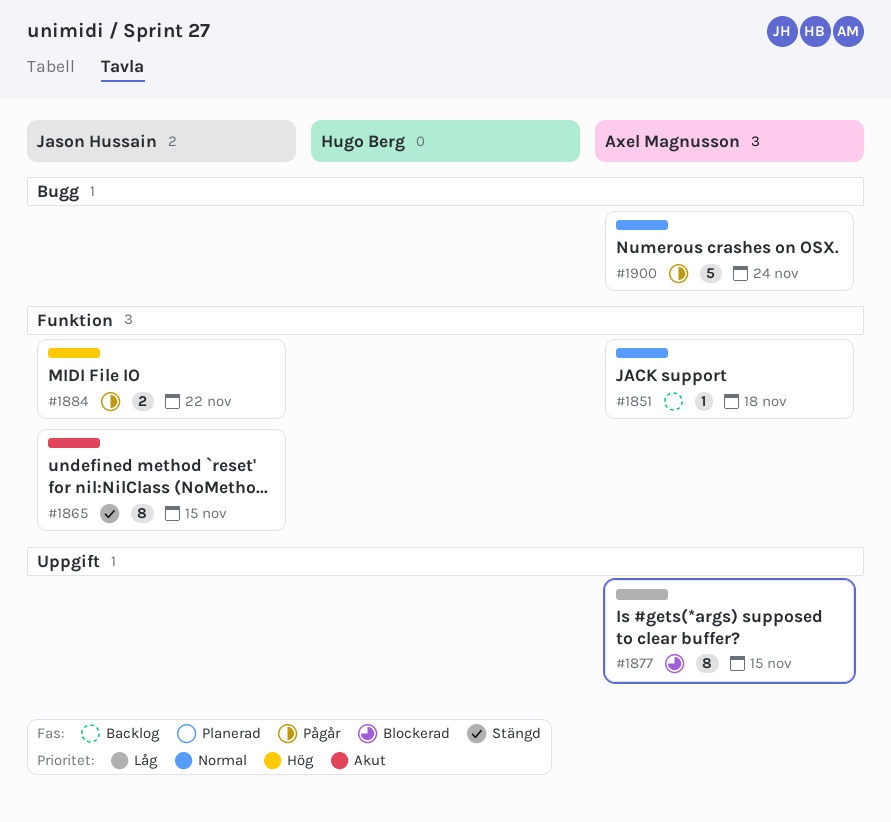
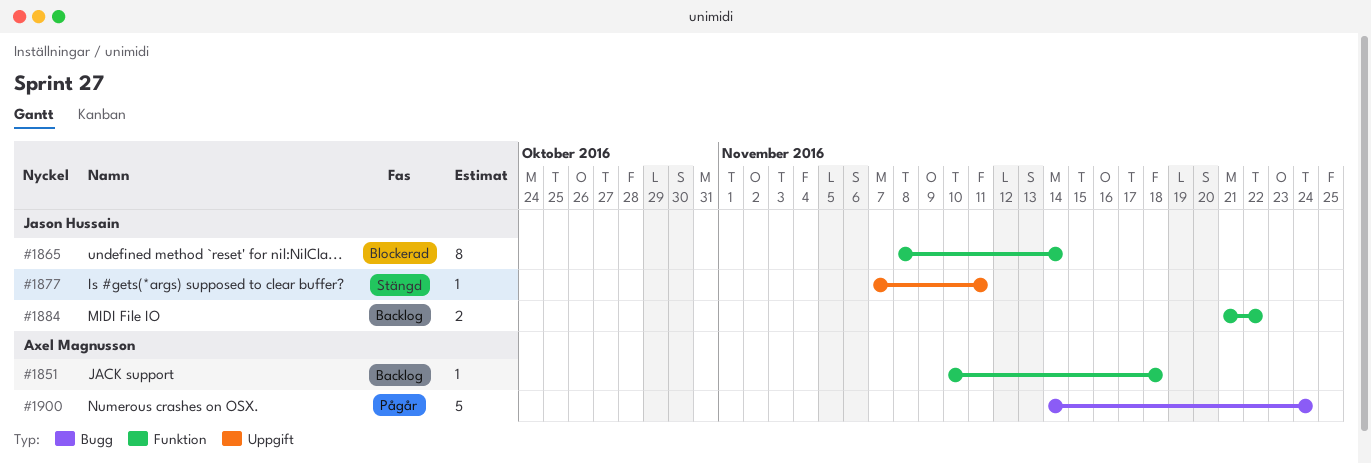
#1865, status: Stängd -> Blockerad
#1865, due: Nov 15 -> Nov 14
#1877, status: Blockerad -> Stängd
#1877, owner: Axel Magnusson -> Jason Hussain
#1877, estimate: 8 -> 1
#1877, due: Nov 15 -> Nov 11
#1884, status: Pågår -> Backlog

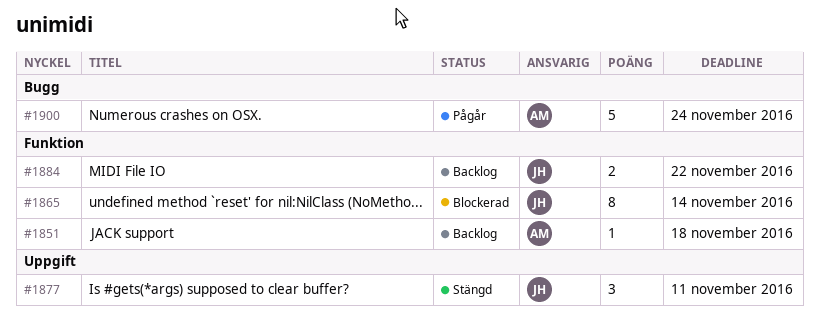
#1877, estimate: 1 -> 3

